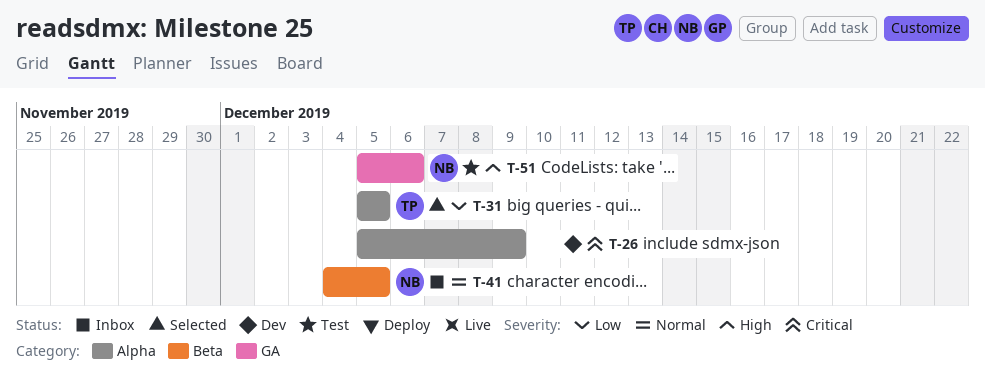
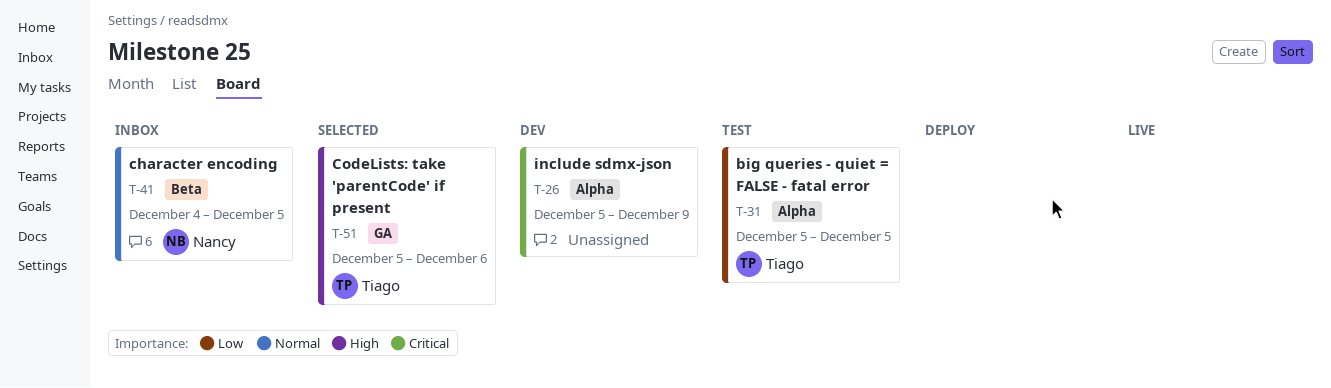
T-31, status: Selected -> Test
T-51, status: Test -> Selected
T-51, owner: Nancy -> Tiago

